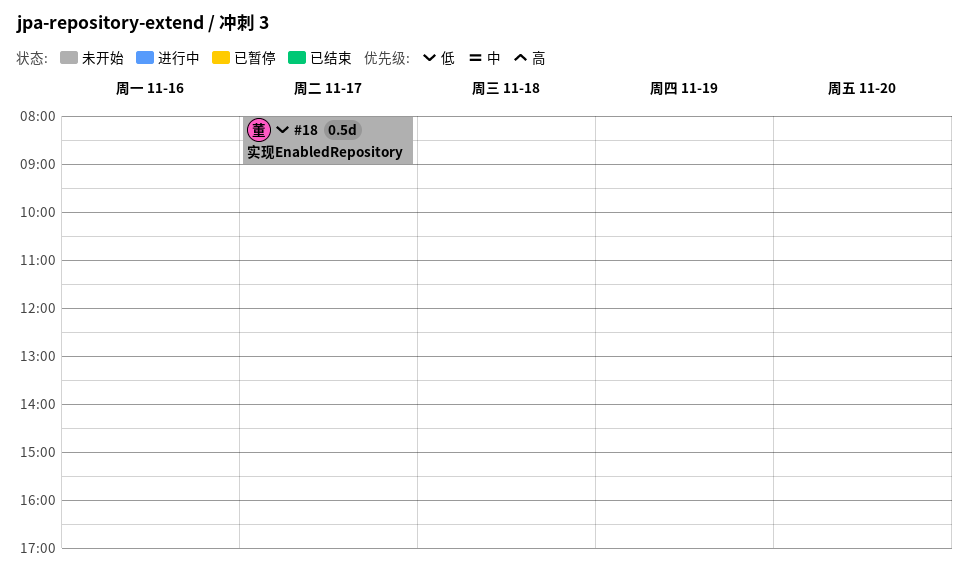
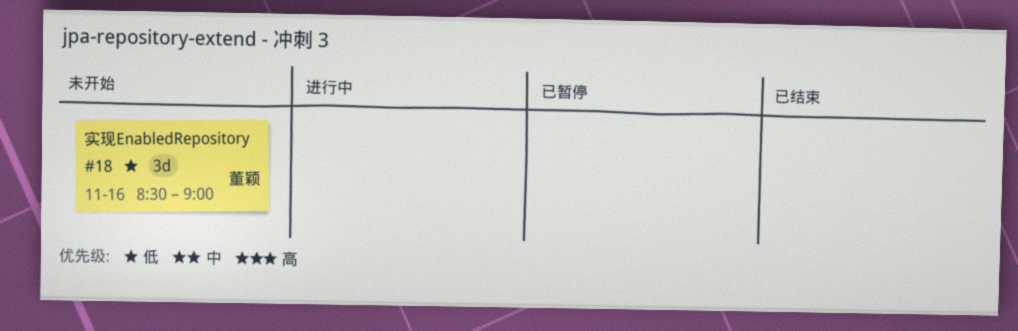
#18, estimate: 0.5d -> 3d
#18, day: Nov 17 -> Nov 16
#18, begins: 08:00 -> 08:30

